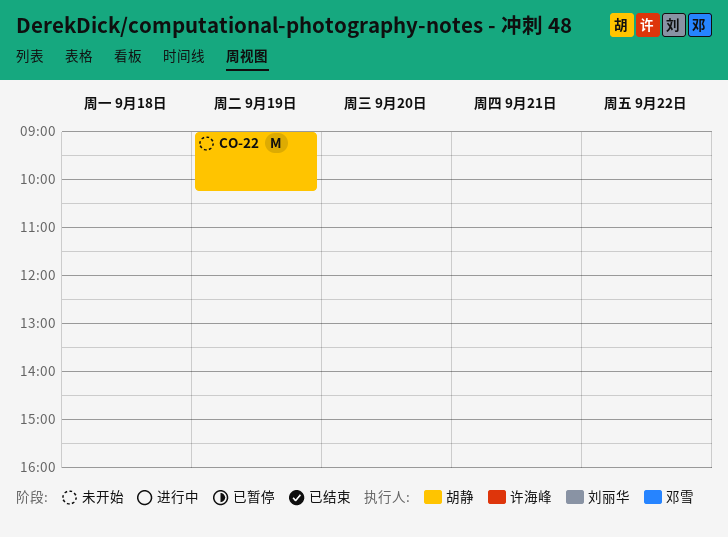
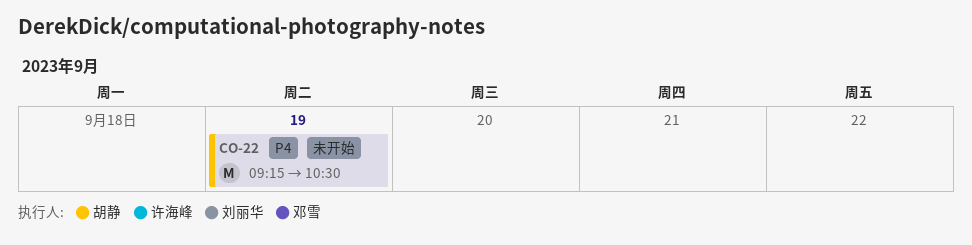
CO-22, begins: 09:00 -> 09:15
CO-22, ends: 10:15 -> 10:30

